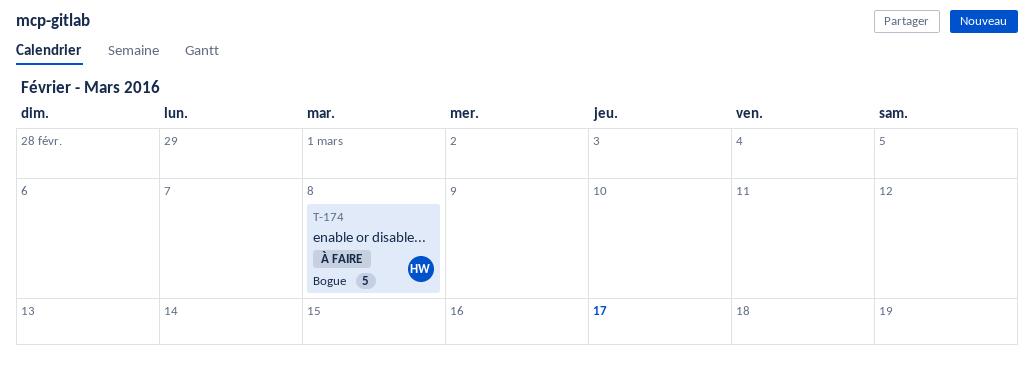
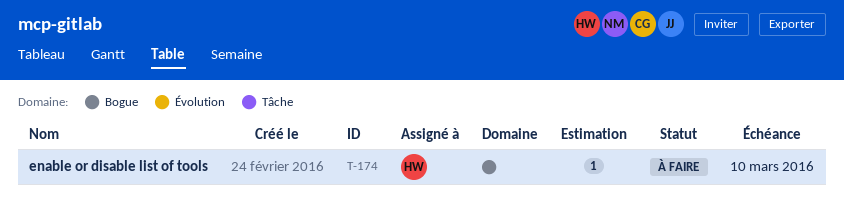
T-174, estimate: 5 -> 1
T-174, due: Mar 8 -> Mar 10

